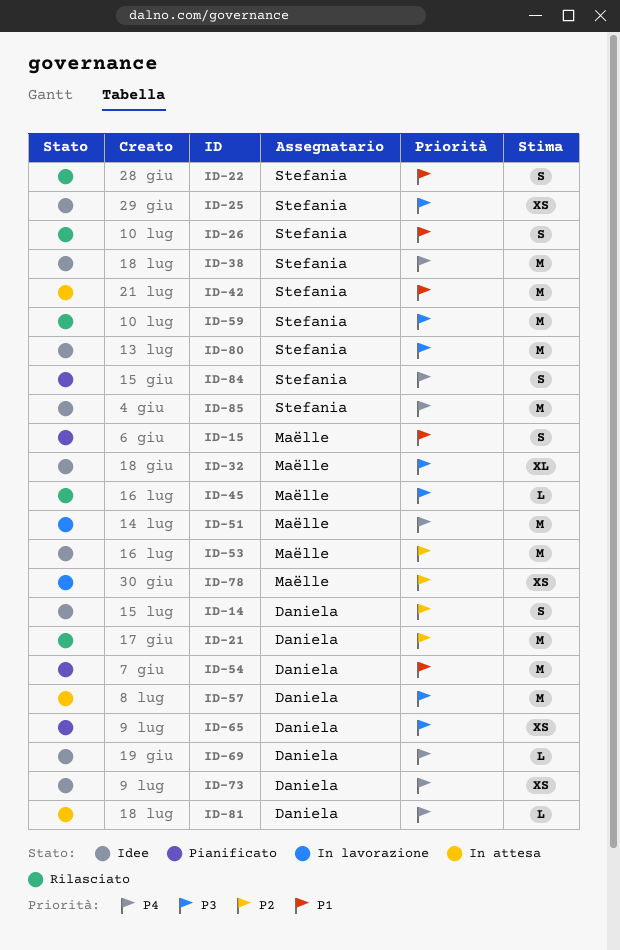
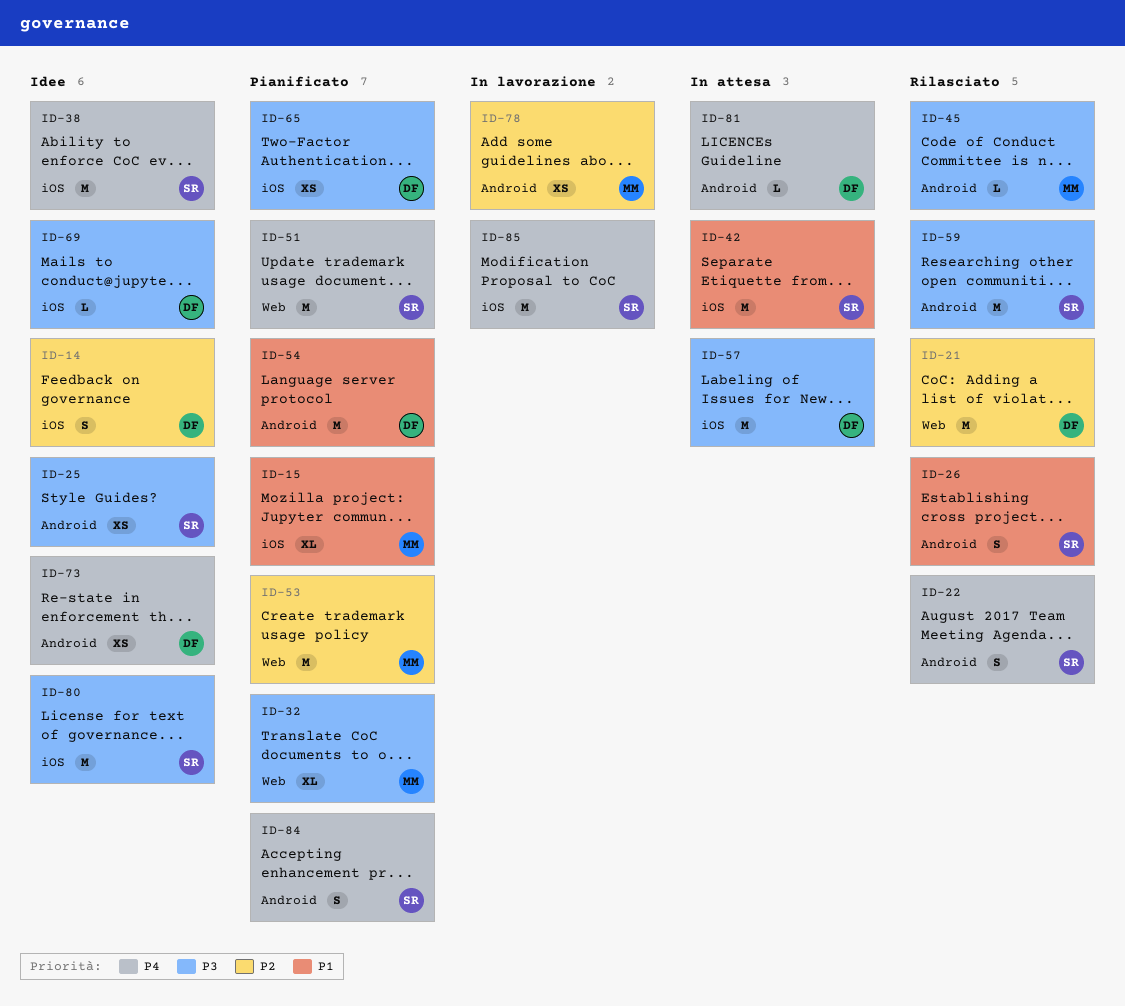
ID-15, estimate: S -> XL
ID-22, priority: P1 -> P4
ID-32, status: Idee -> Pianificato
ID-51, status: In lavorazione -> Pianificato
ID-51, owner: Maëlle -> Stefania
ID-53, status: Idee -> Pianificato
ID-69, priority: P4 -> P3
ID-85, status: Idee -> In lavorazione

